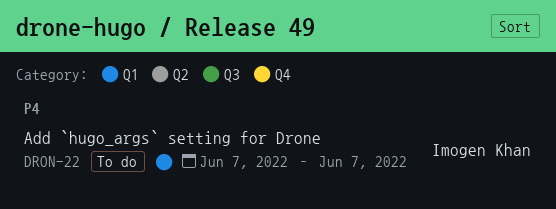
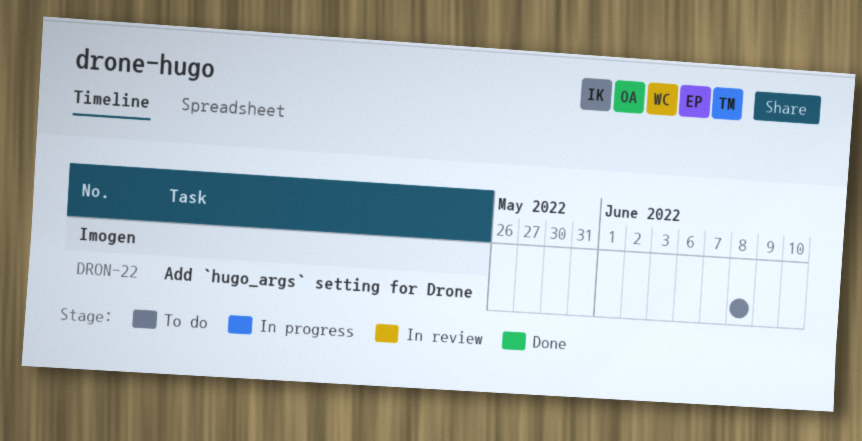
DRON-22, start: Jun 7 -> Jun 8
DRON-22, due: Jun 7 -> Jun 8

